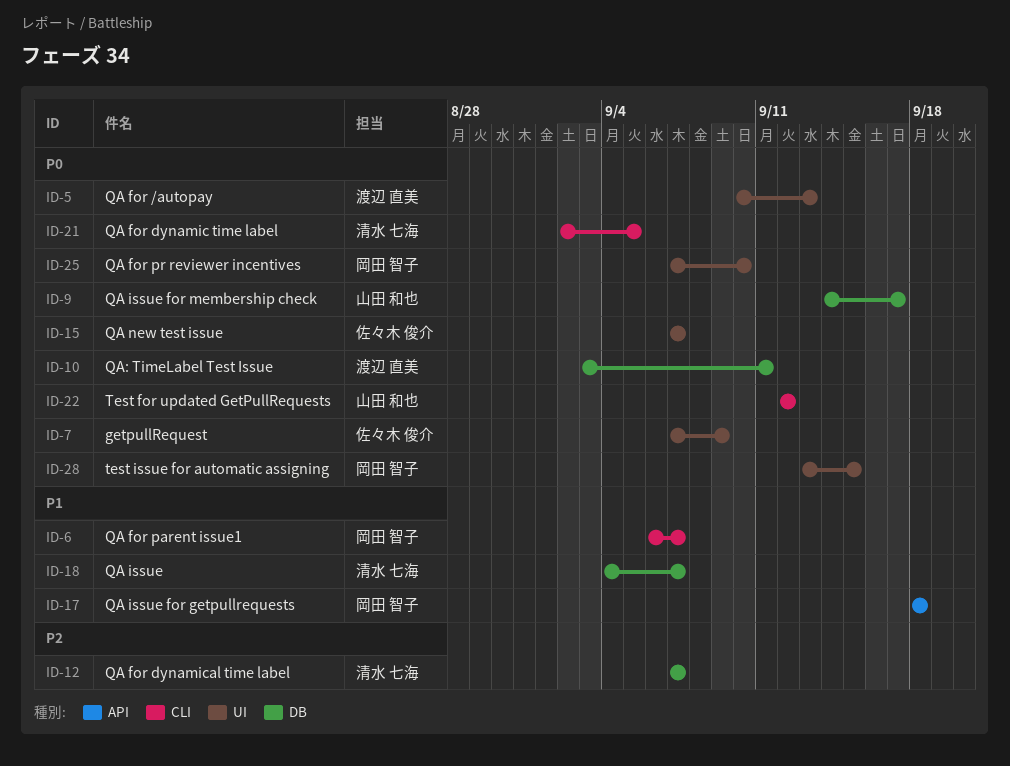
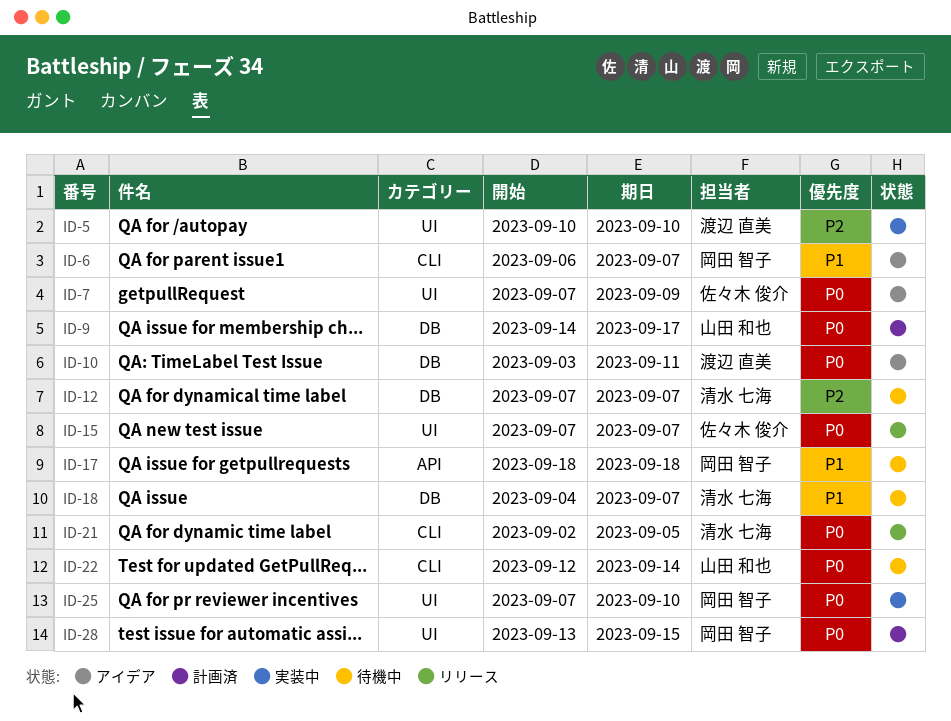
ID-5, priority: P0 -> P2
ID-5, due: Sep 13 -> Sep 10
ID-22, due: Sep 12 -> Sep 14

